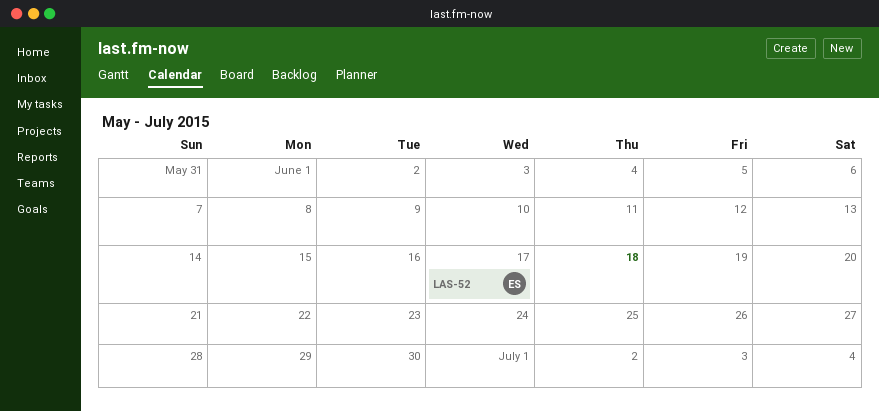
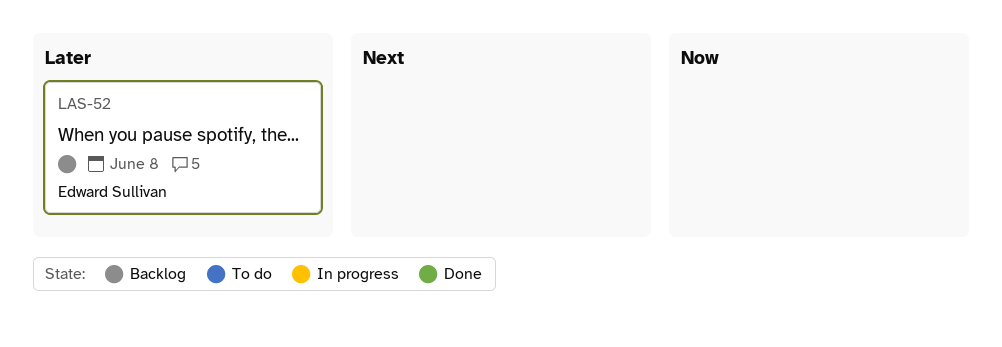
LAS-52, due: Jun 17 -> Jun 8

